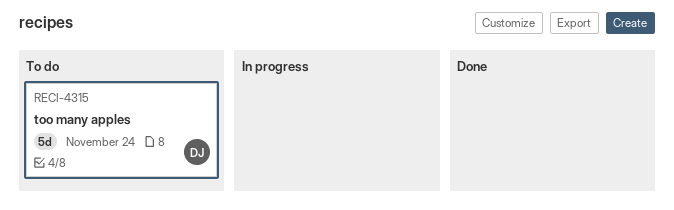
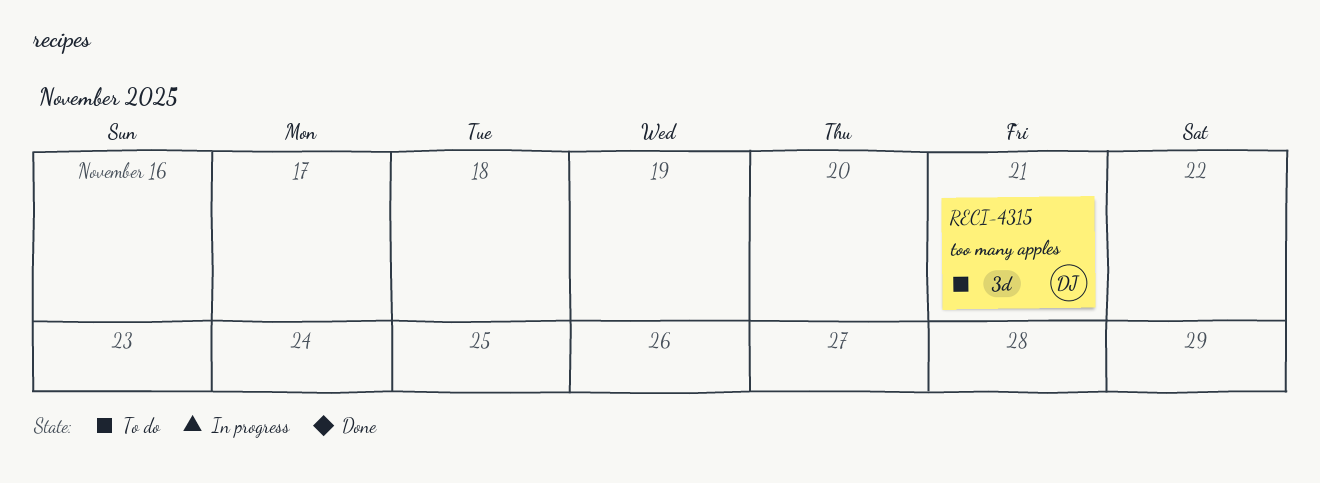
RECI-4315, estimate: 5d -> 3d
RECI-4315, due: Nov 24 -> Nov 21

